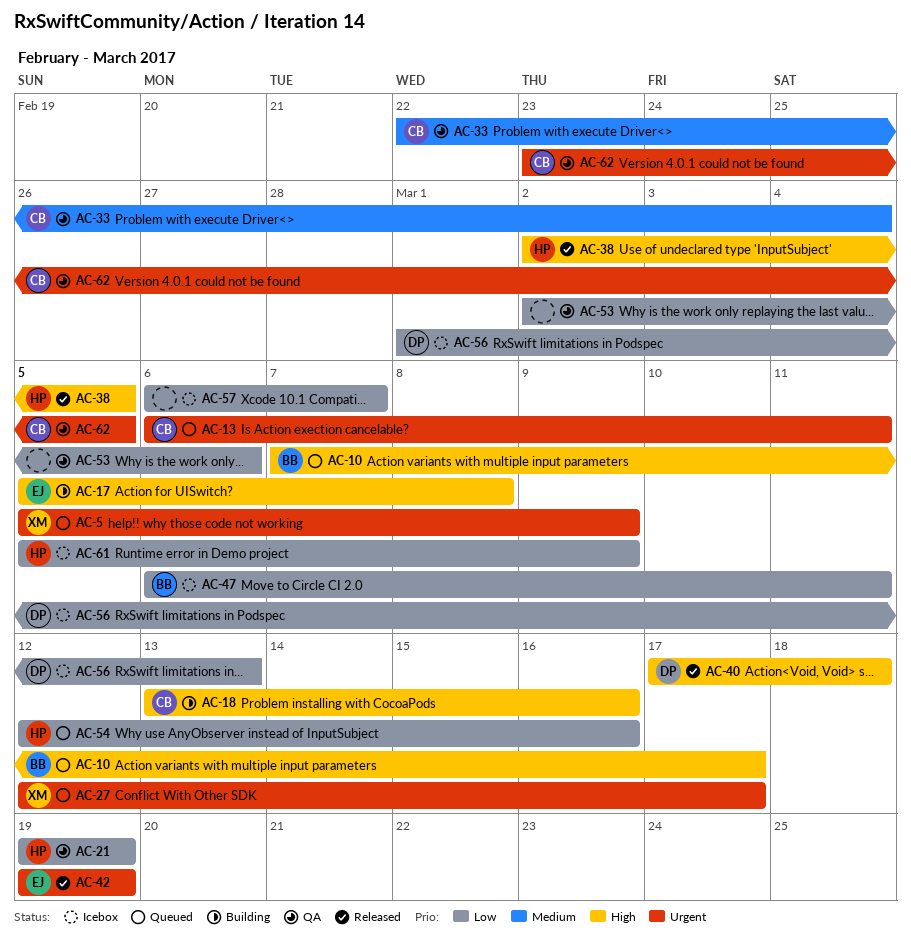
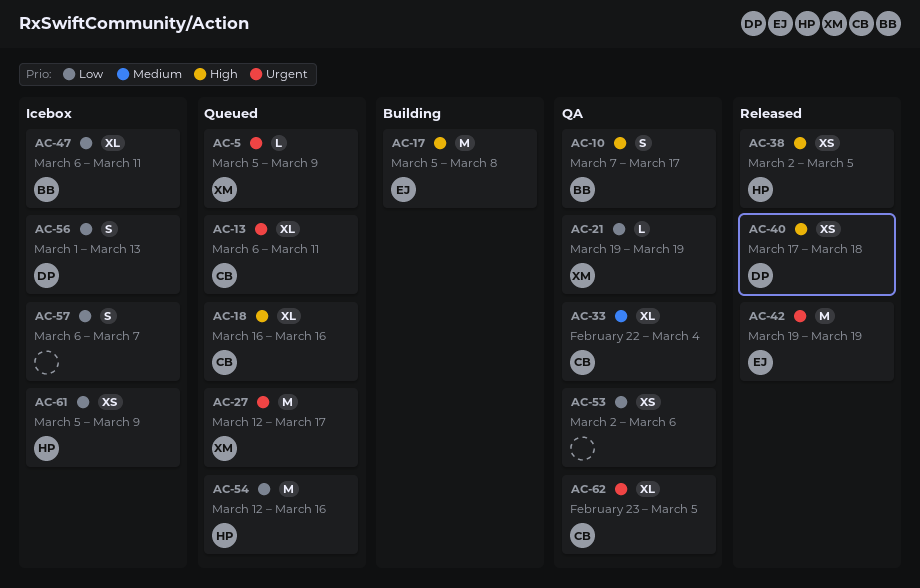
AC-10, status: Queued -> QA
AC-18, status: Building -> Queued
AC-18, start: Mar 13 -> Mar 16
AC-21, owner: HP -> XM

